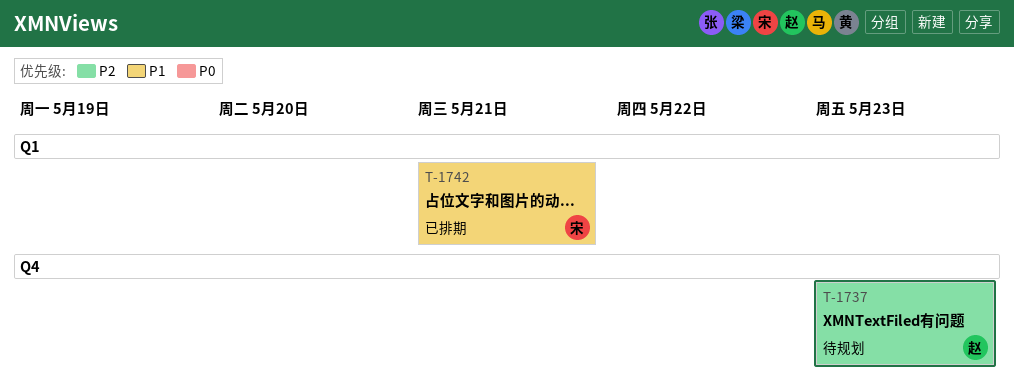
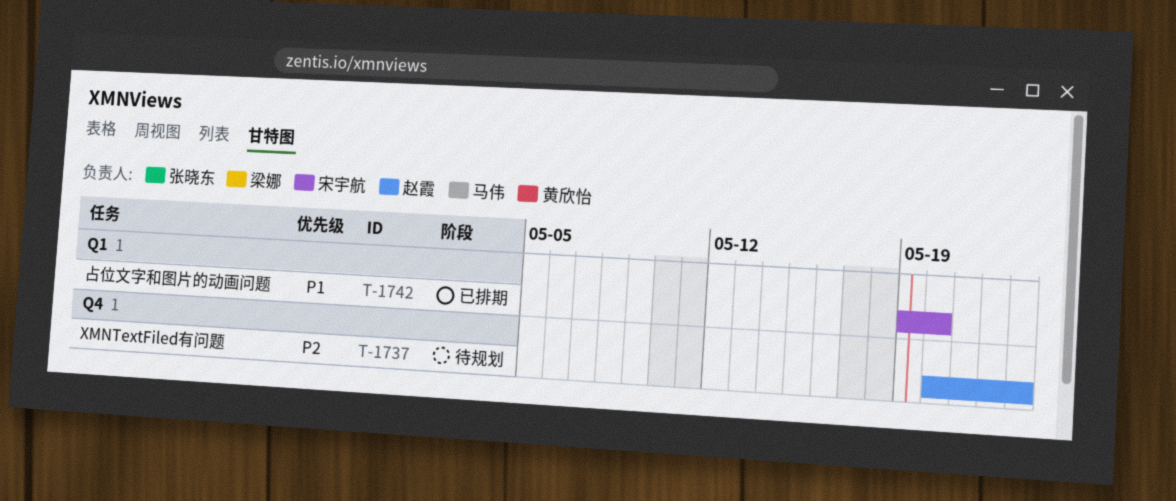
T-1742, due: May 21 -> May 20

